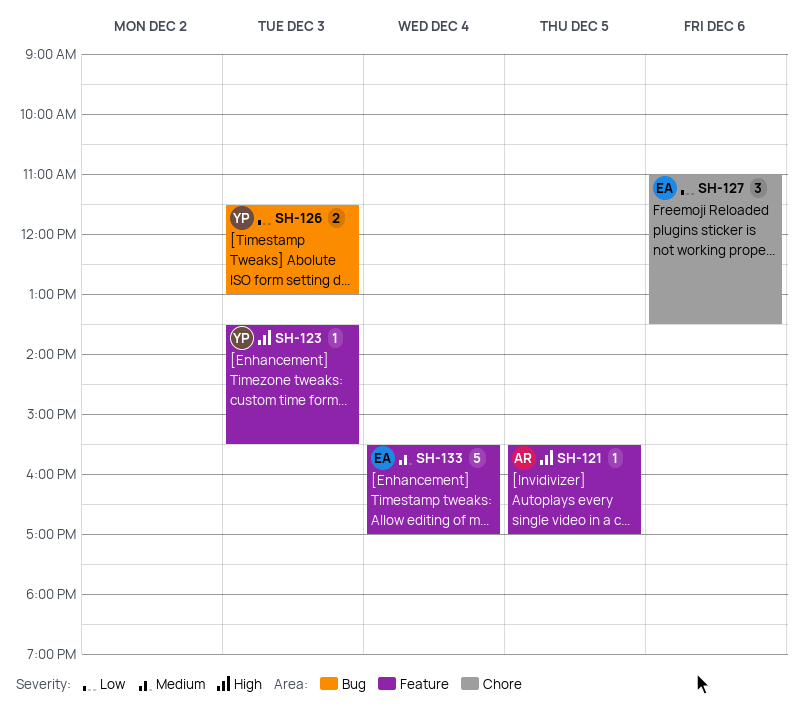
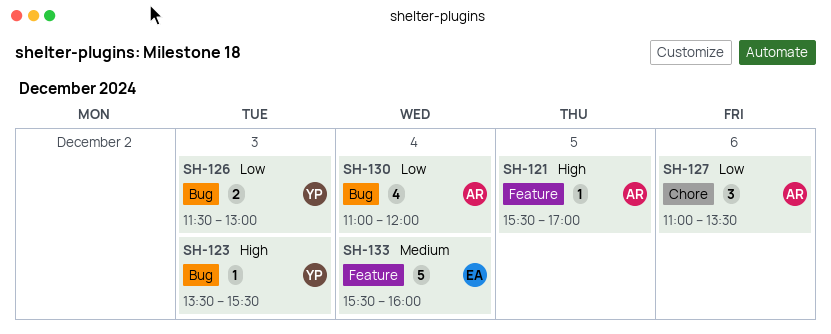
SH-123, label: Feature -> Bug
SH-127, owner: EA -> AR
SH-130: none -> present
SH-133, ends: 17:00 -> 16:00

